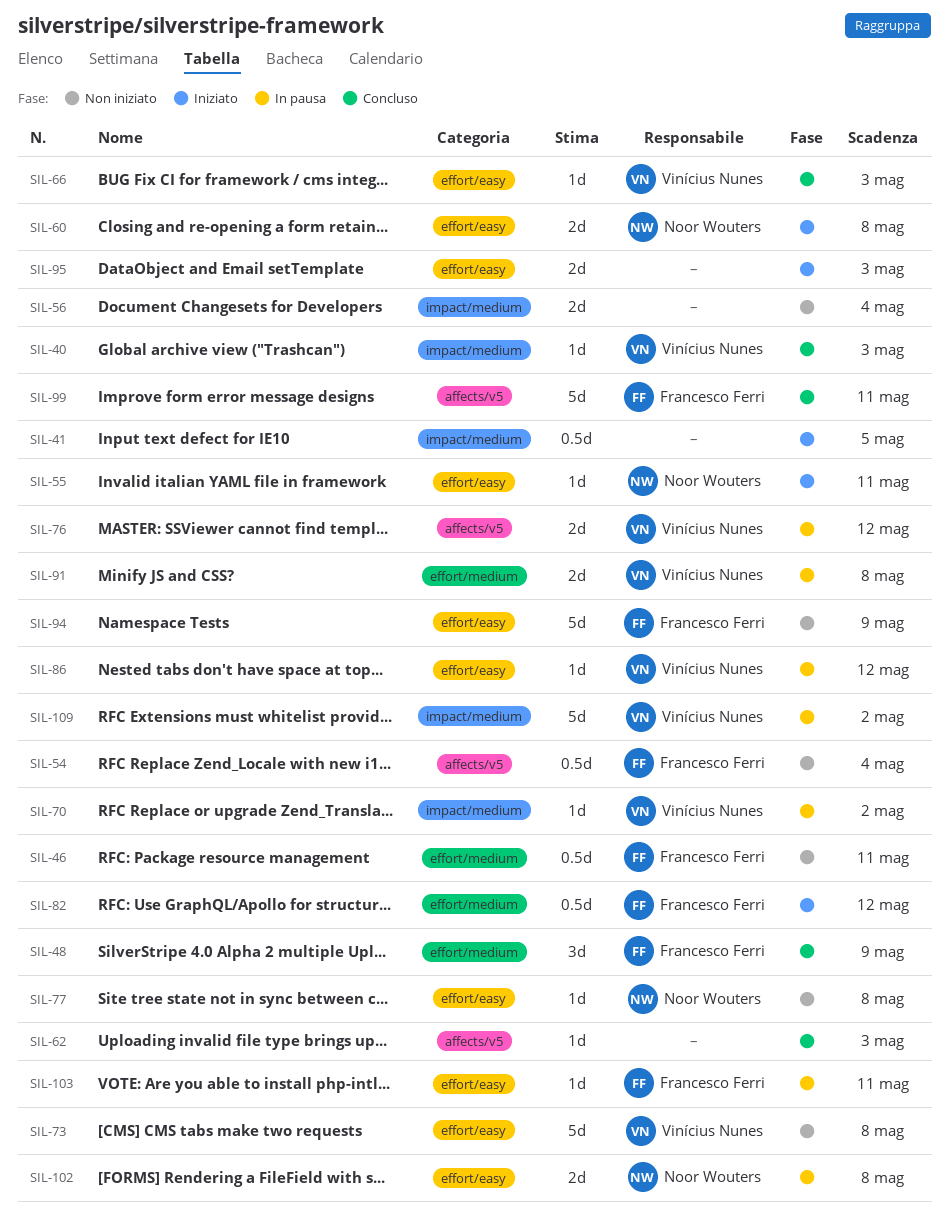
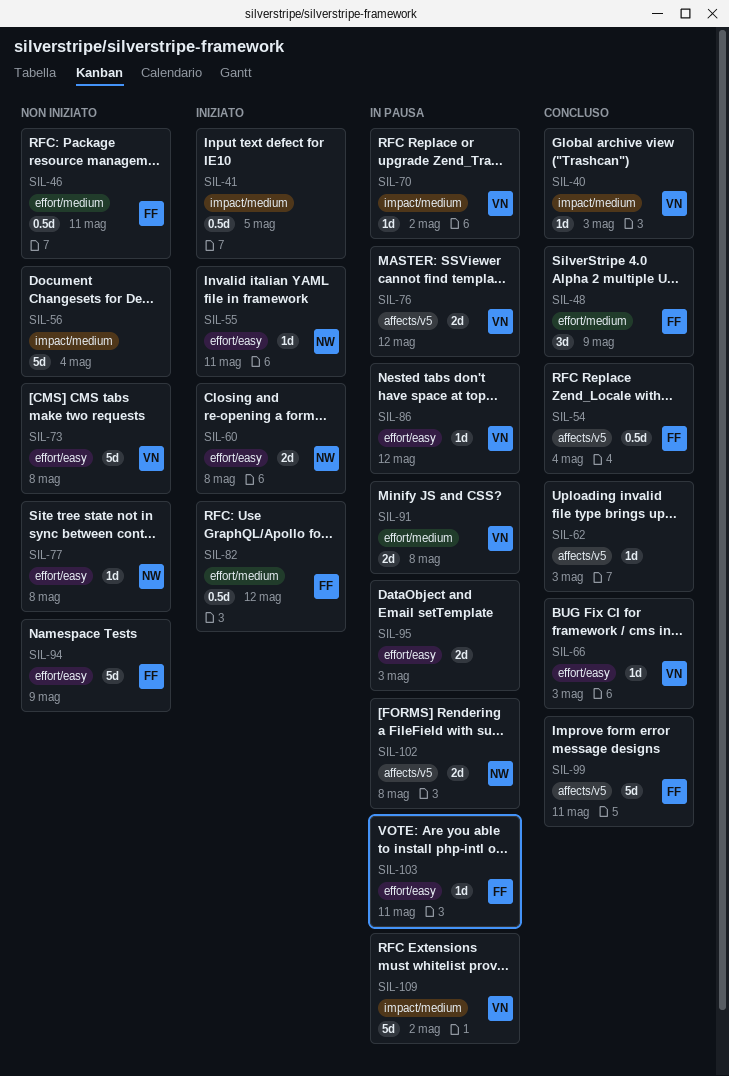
SIL-54, status: Non iniziato -> Concluso
SIL-56, estimate: 2d -> 5d
SIL-95, status: Iniziato -> In pausa
SIL-102, label: effort/easy -> affects/v5

